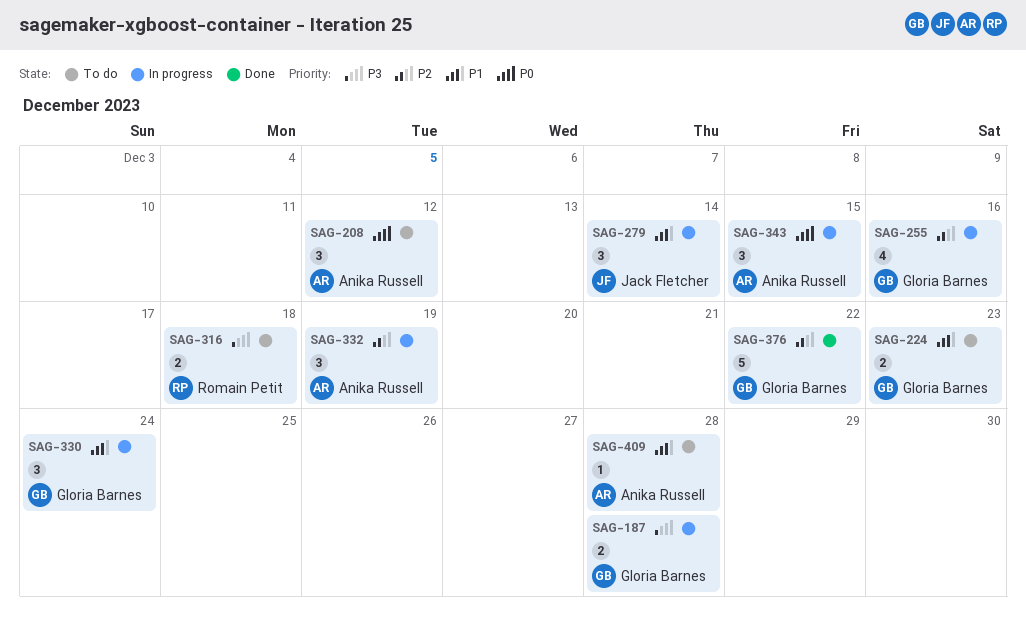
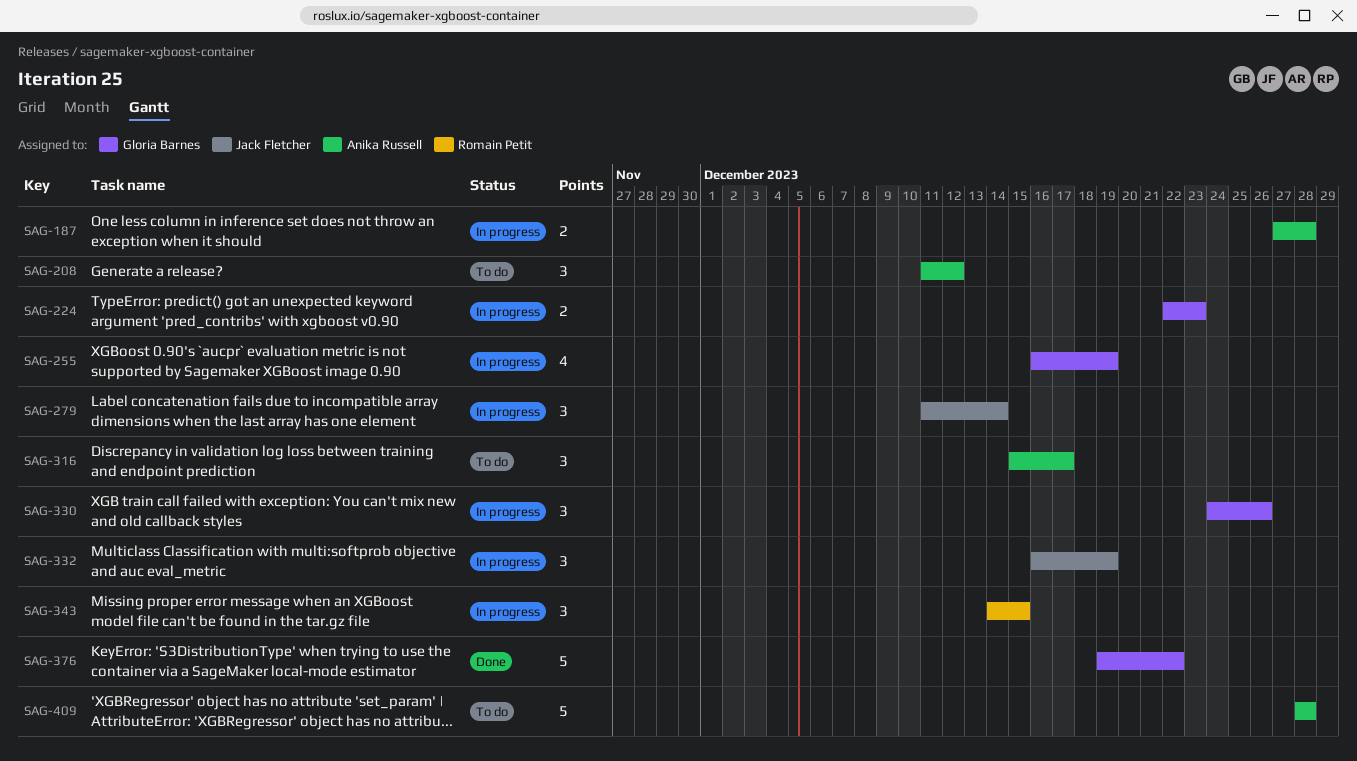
SAG-187, owner: Gloria Barnes -> Anika Russell
SAG-224, status: To do -> In progress
SAG-255, due: Dec 16 -> Dec 19
SAG-316, owner: Romain Petit -> Anika Russell
SAG-316, estimate: 2 -> 3
SAG-316, due: Dec 18 -> Dec 17
SAG-330, due: Dec 24 -> Dec 26
SAG-332, owner: Anika Russell -> Jack Fletcher
SAG-343, owner: Anika Russell -> Romain Petit
SAG-409, estimate: 1 -> 5

